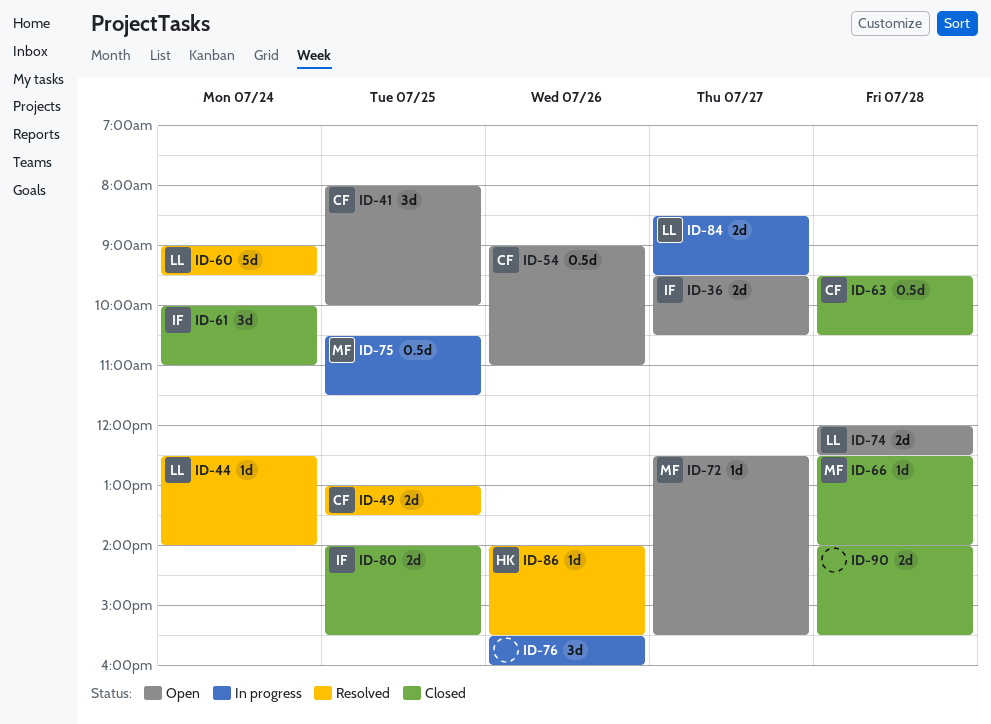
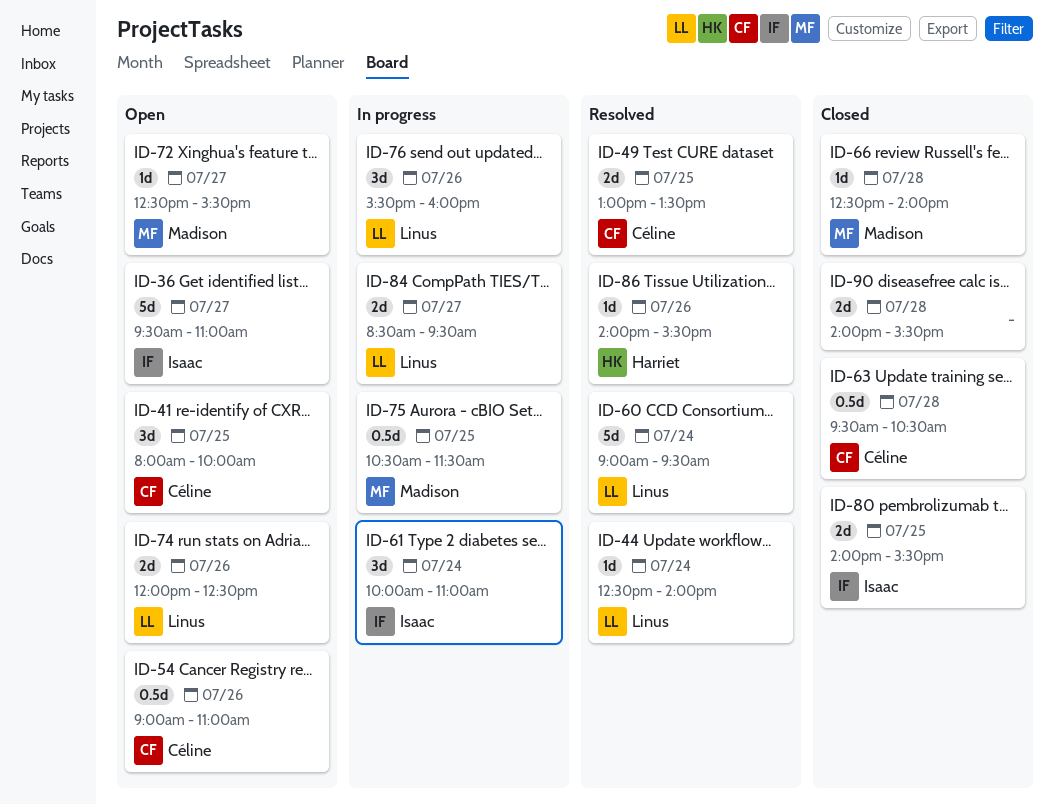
ID-36, estimate: 2d -> 5d
ID-36, ends: 10:30 -> 11:00
ID-61, status: Closed -> In progress
ID-74, day: Jul 28 -> Jul 26
ID-76, owner: none -> Linus

